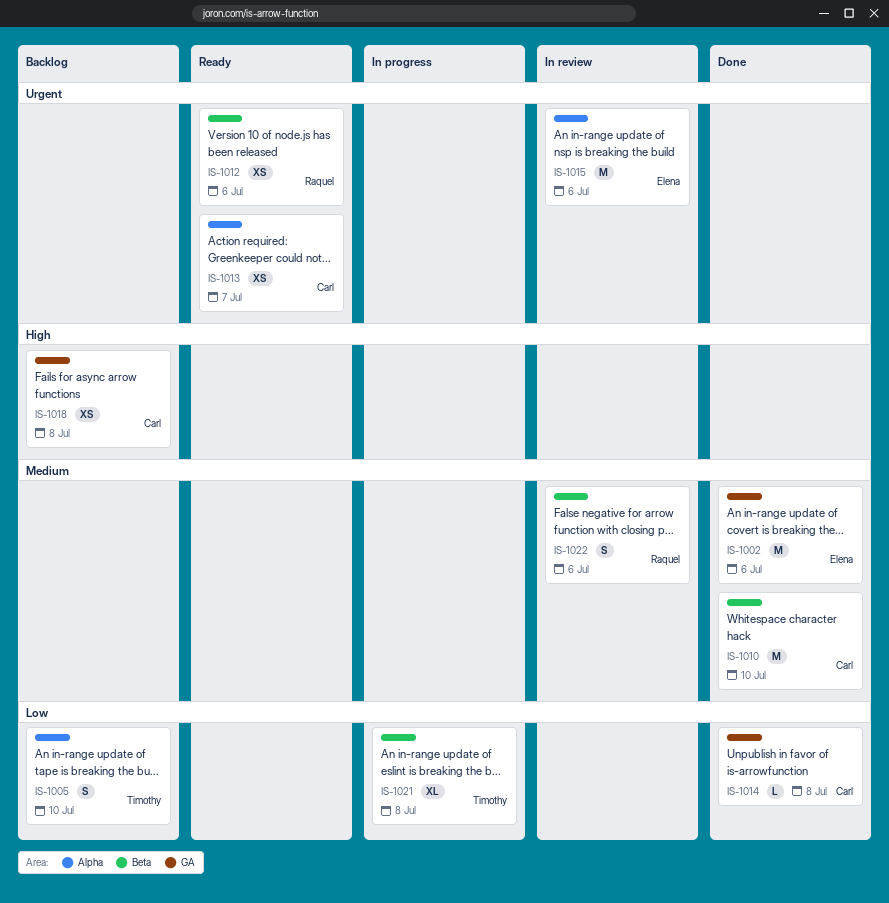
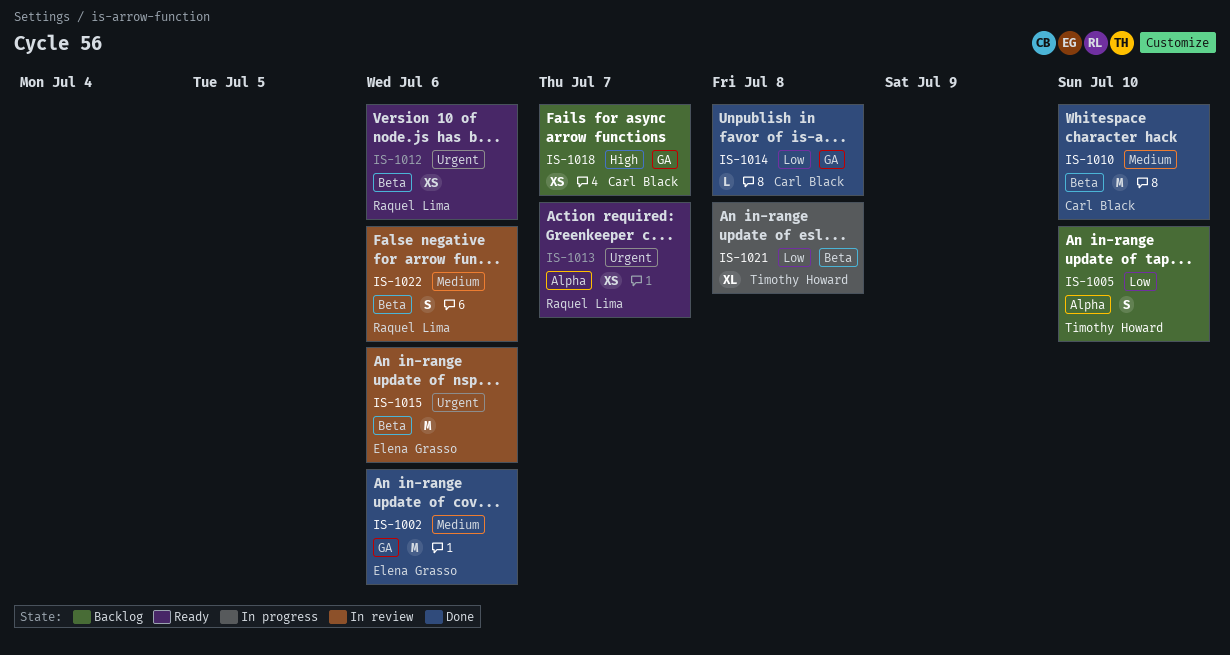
IS-1013, owner: Carl Black -> Raquel Lima
IS-1015, label: Alpha -> Beta
IS-1018, due: Jul 8 -> Jul 7

